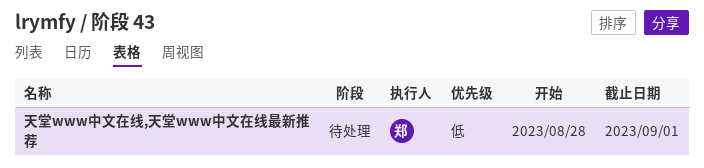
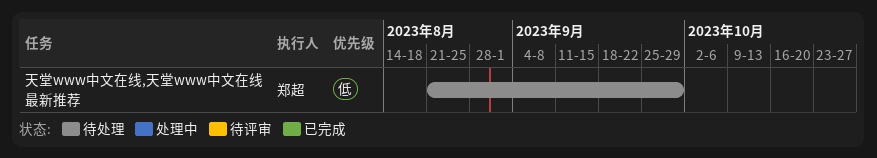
天堂www中文在线,天堂www中文在线最新推荐, start: Aug 28 -> Aug 21
天堂www中文在线,天堂www中文在线最新推荐, due: Sep 1 -> Sep 29

